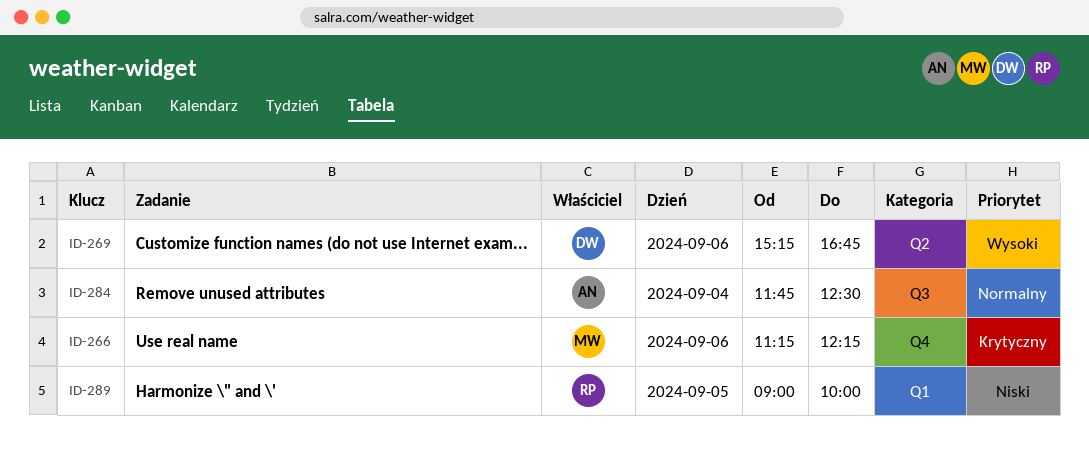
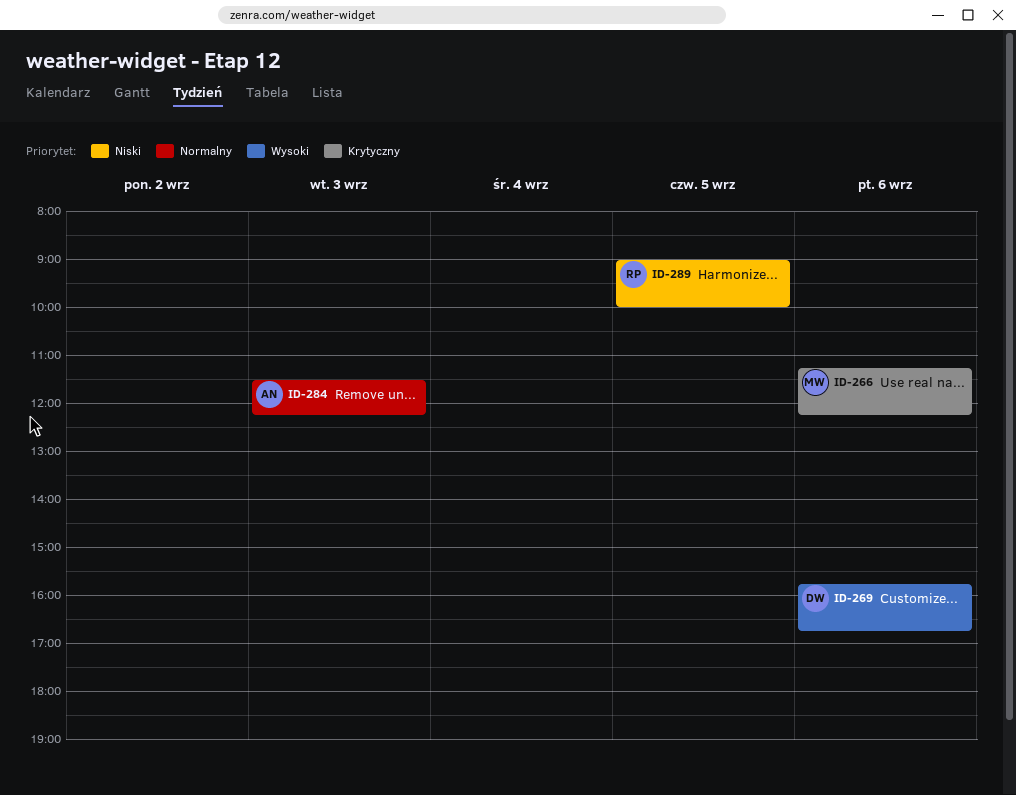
ID-269, begins: 15:15 -> 15:45
ID-284, day: Sep 4 -> Sep 3
ID-284, begins: 11:45 -> 11:30
ID-284, ends: 12:30 -> 12:15

